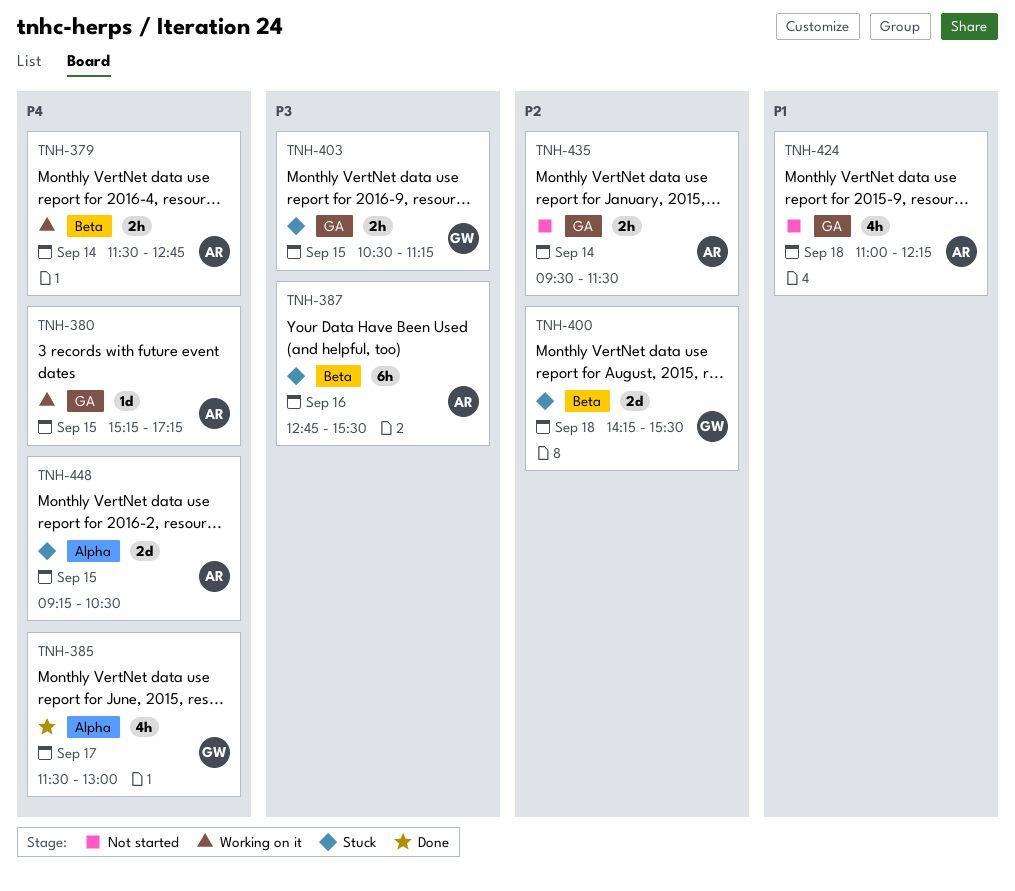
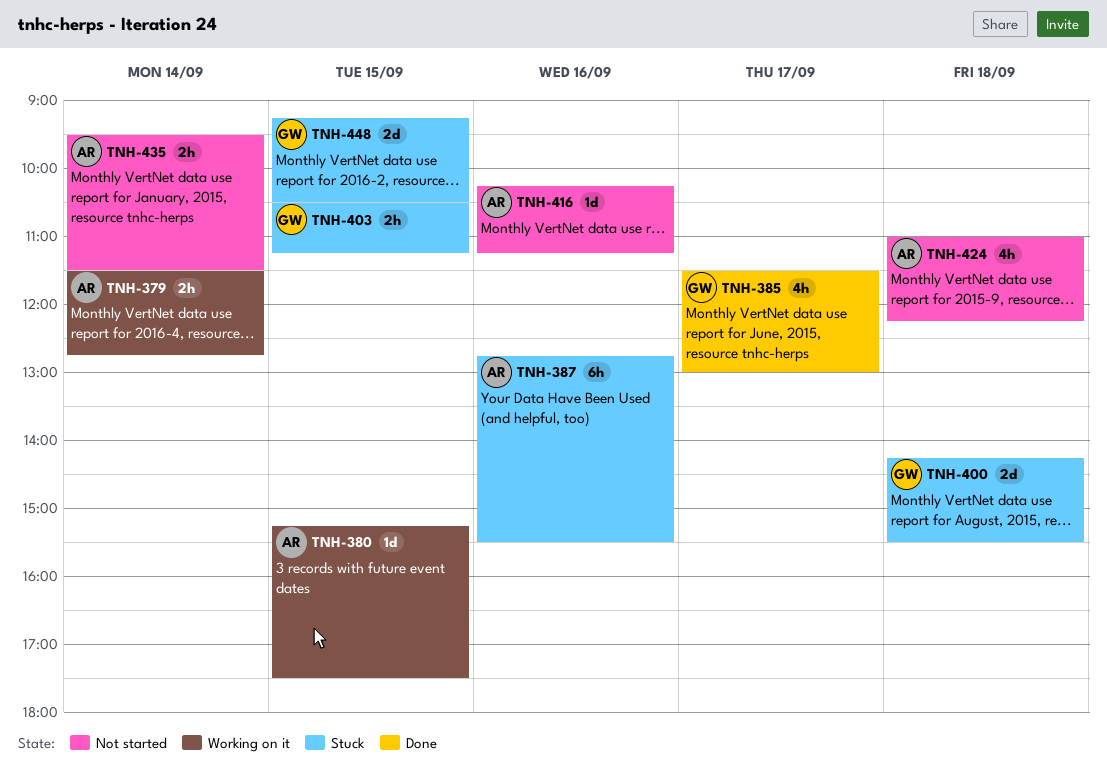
TNH-380, ends: 17:15 -> 17:30
TNH-416: none -> present
TNH-448, owner: AR -> GW

